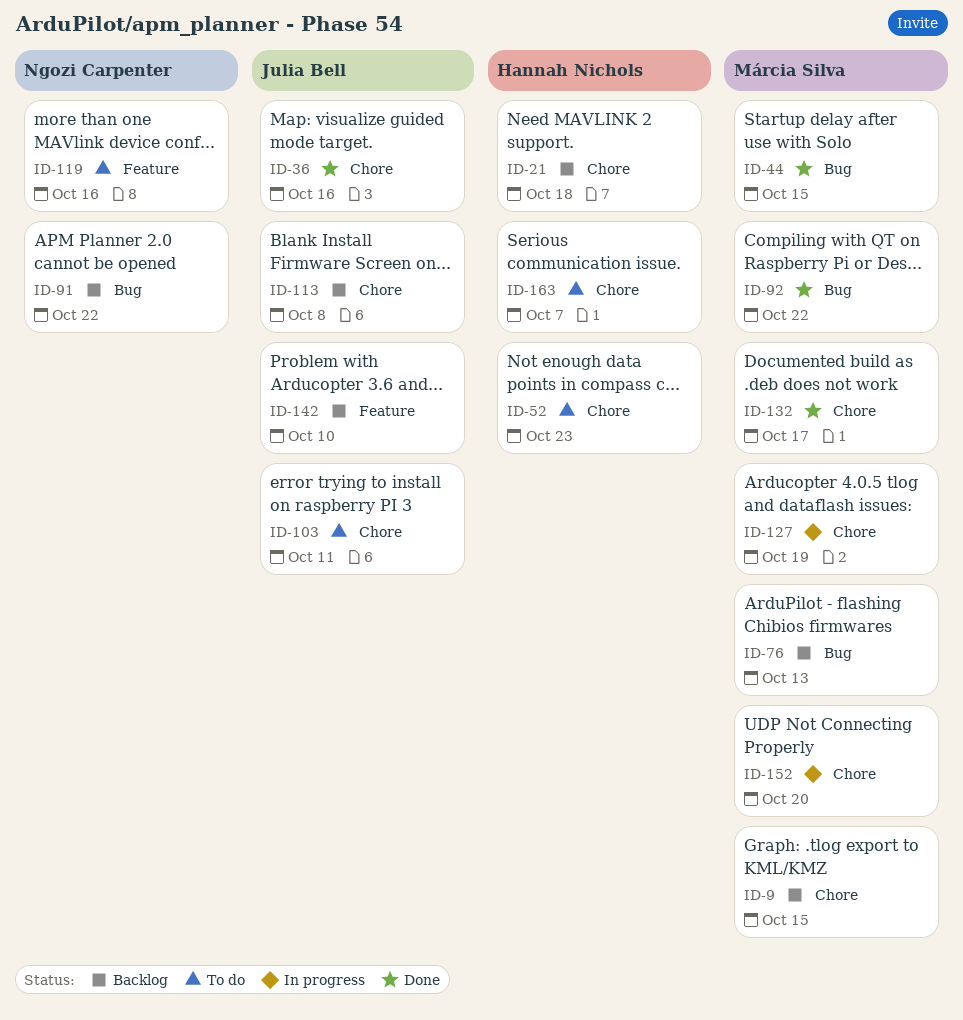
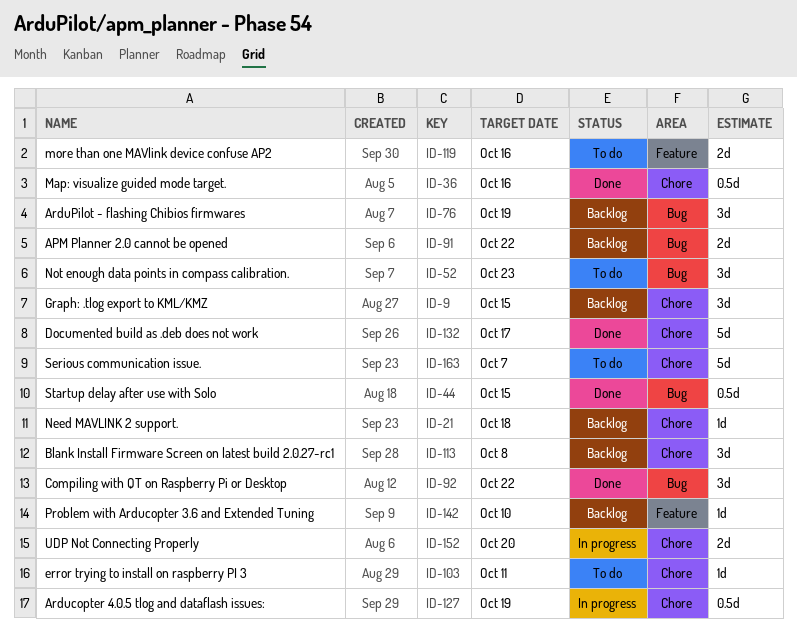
ID-52, label: Chore -> Bug
ID-76, due: Oct 13 -> Oct 19

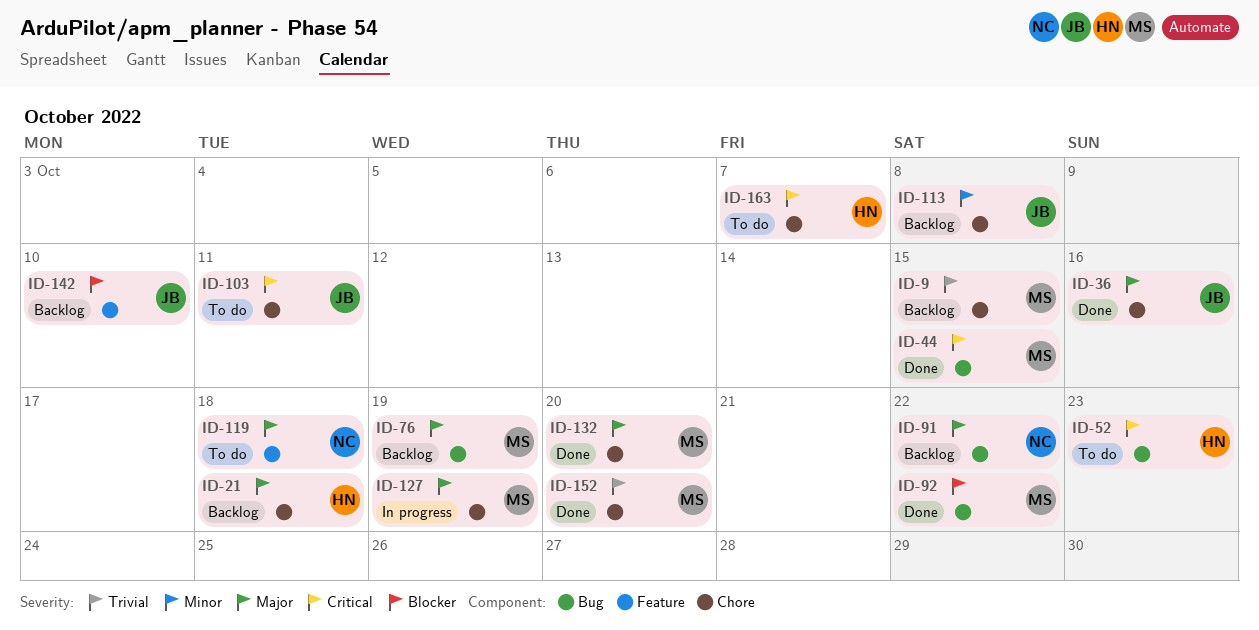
ID-119, due: Oct 16 -> Oct 18
ID-132, due: Oct 17 -> Oct 20
ID-152, status: In progress -> Done

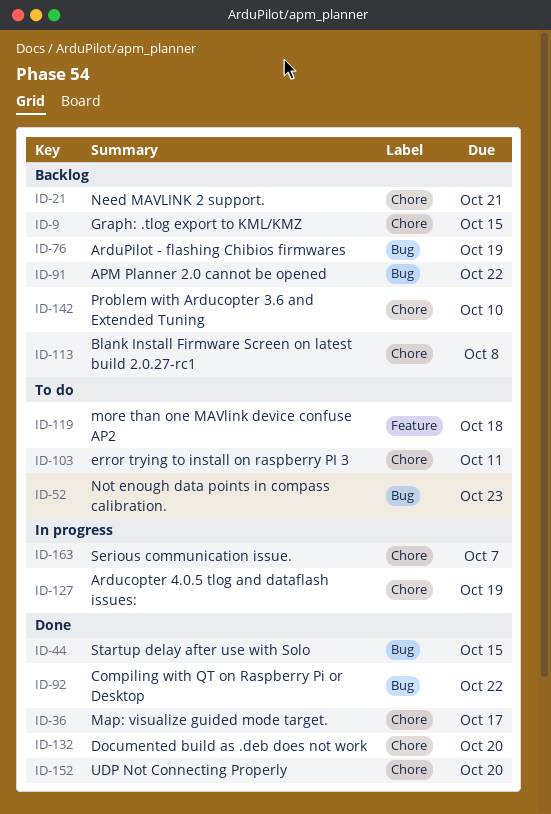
ID-21, due: Oct 18 -> Oct 21
ID-36, due: Oct 16 -> Oct 17
ID-142, label: Feature -> Chore
ID-163, status: To do -> In progress

